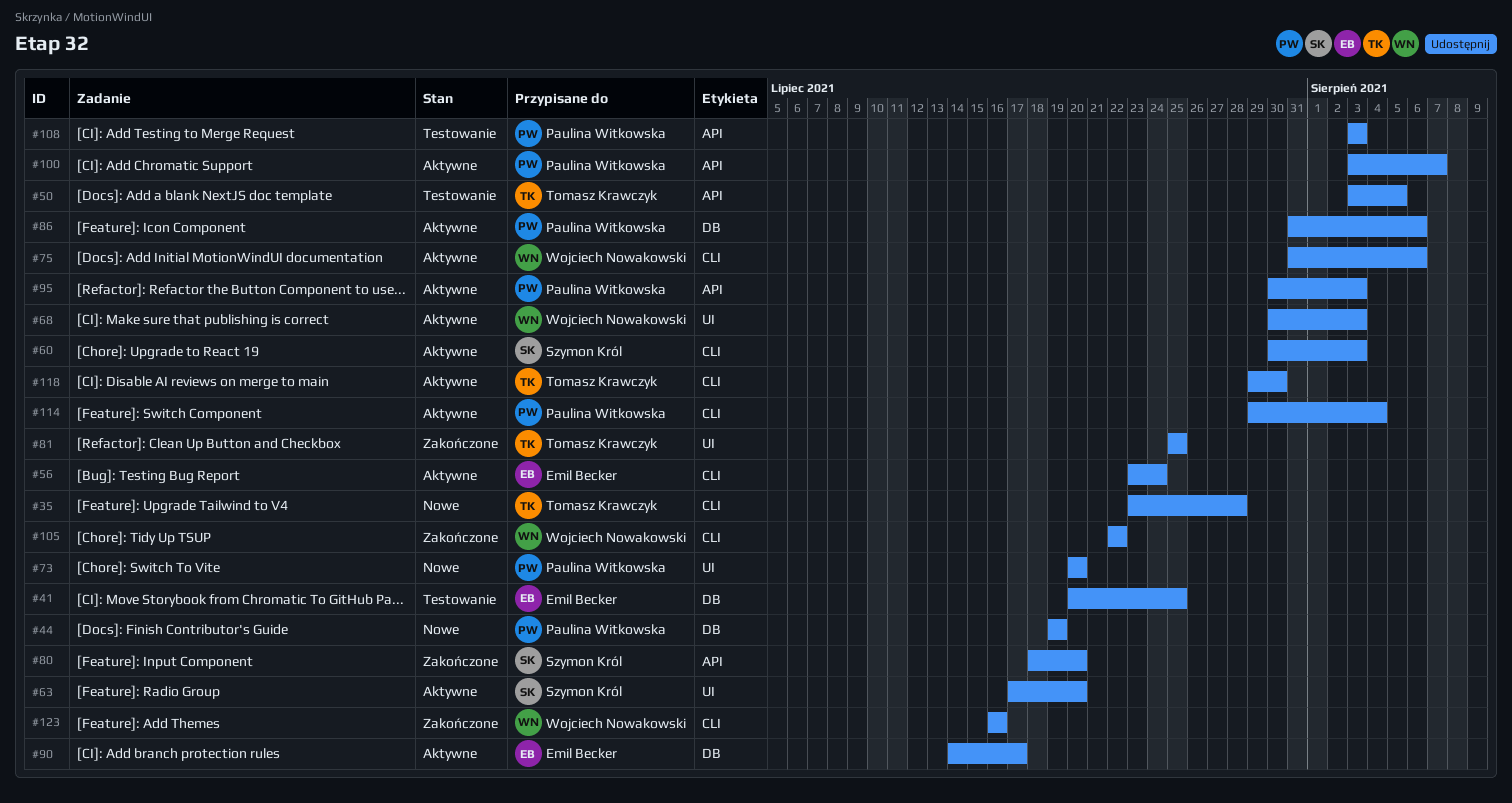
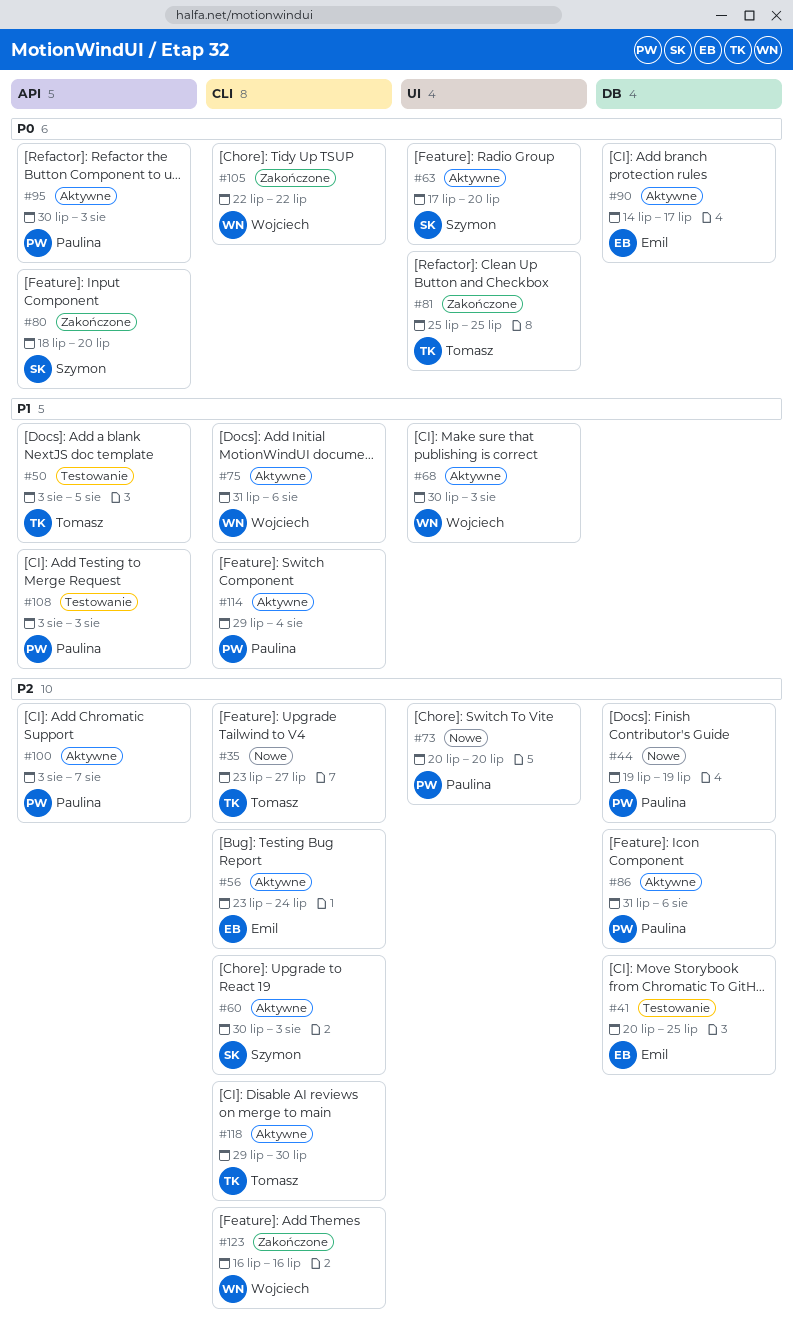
#35, due: Jul 28 -> Jul 27

